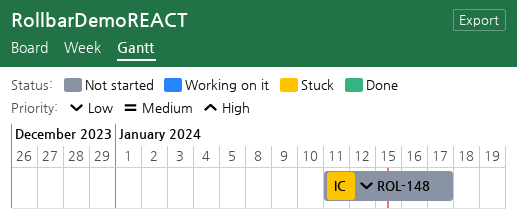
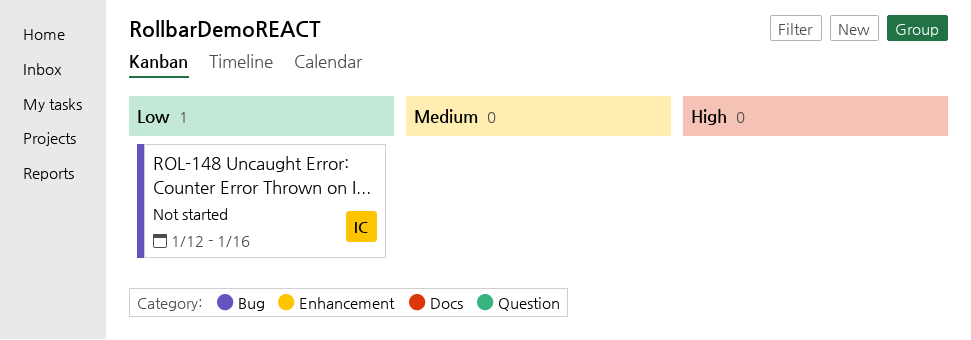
ROL-148, start: Jan 11 -> Jan 12
ROL-148, due: Jan 17 -> Jan 16

